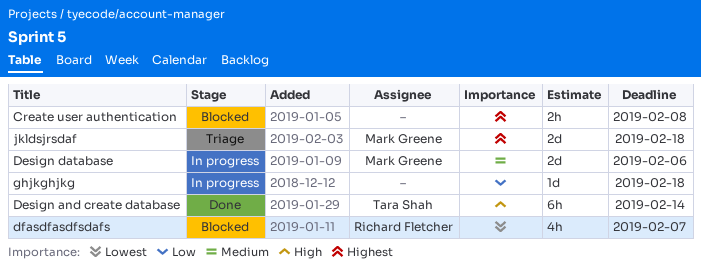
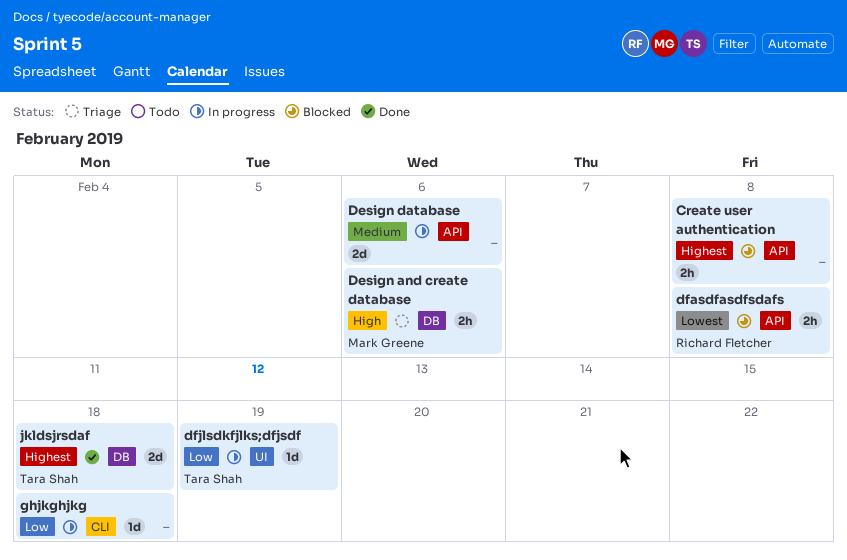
Design and create database, status: Done -> Triage
Design and create database, owner: Tara Shah -> Mark Greene
Design and create database, estimate: 6h -> 2h
Design and create database, due: Feb 14 -> Feb 6
Design database, owner: Mark Greene -> none
dfasdfasdfsdafs, estimate: 4h -> 2h
dfasdfasdfsdafs, due: Feb 7 -> Feb 8
dfjlsdkfjlks;dfjsdf: none -> present
jkldsjrsdaf, status: Triage -> Done
jkldsjrsdaf, owner: Mark Greene -> Tara Shah

